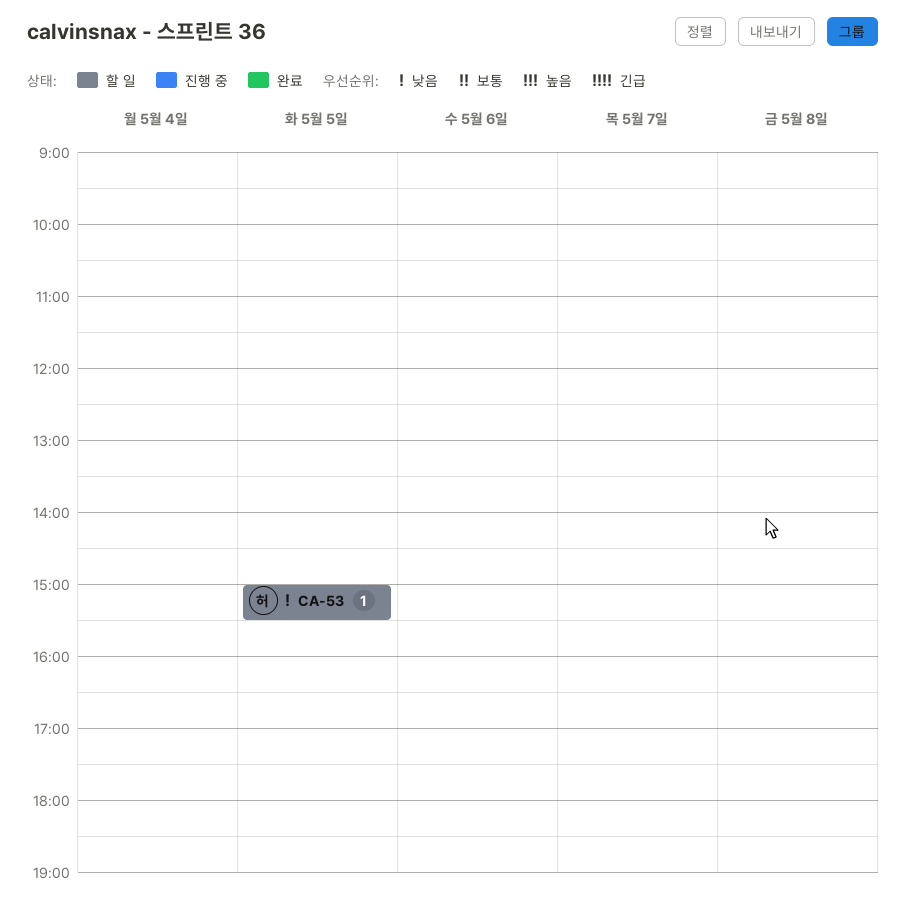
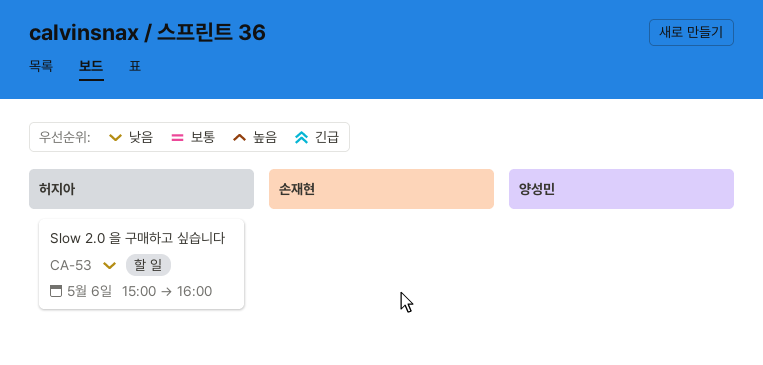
CA-53, day: May 5 -> May 6
CA-53, ends: 15:30 -> 16:00

